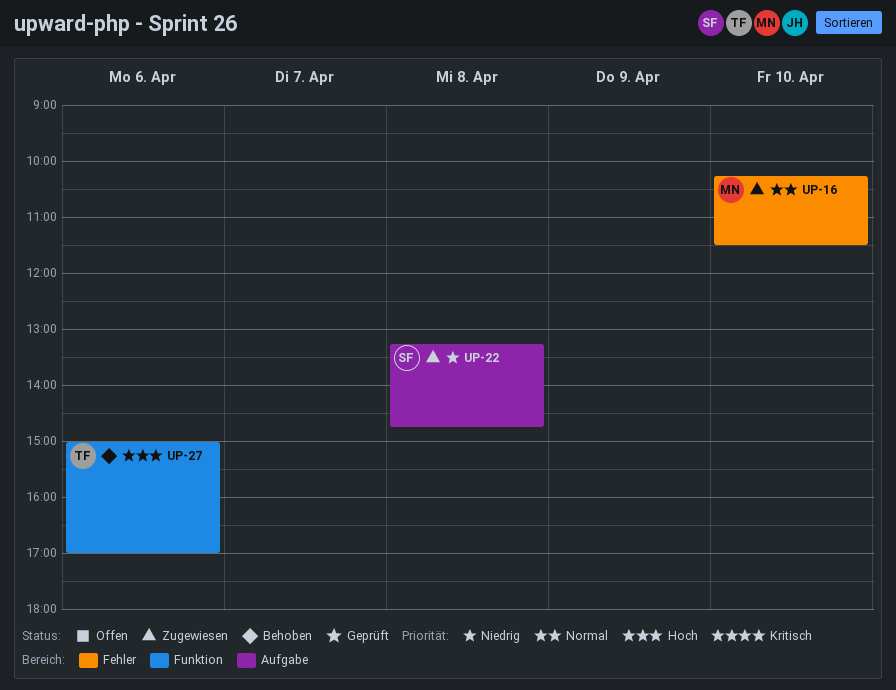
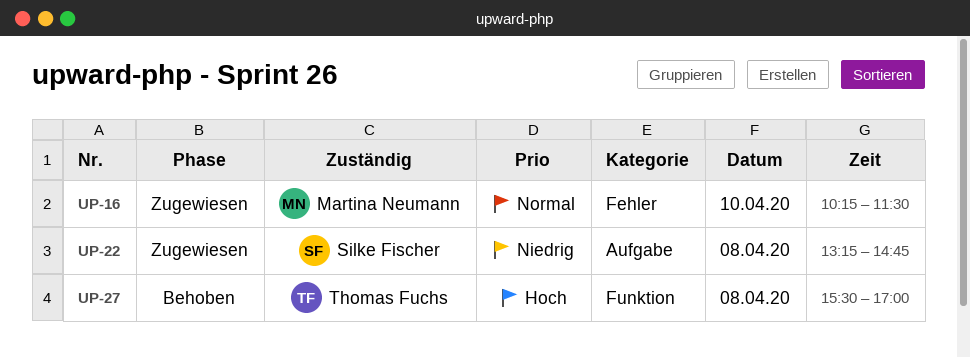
UP-27, day: Apr 6 -> Apr 8
UP-27, begins: 15:00 -> 15:30

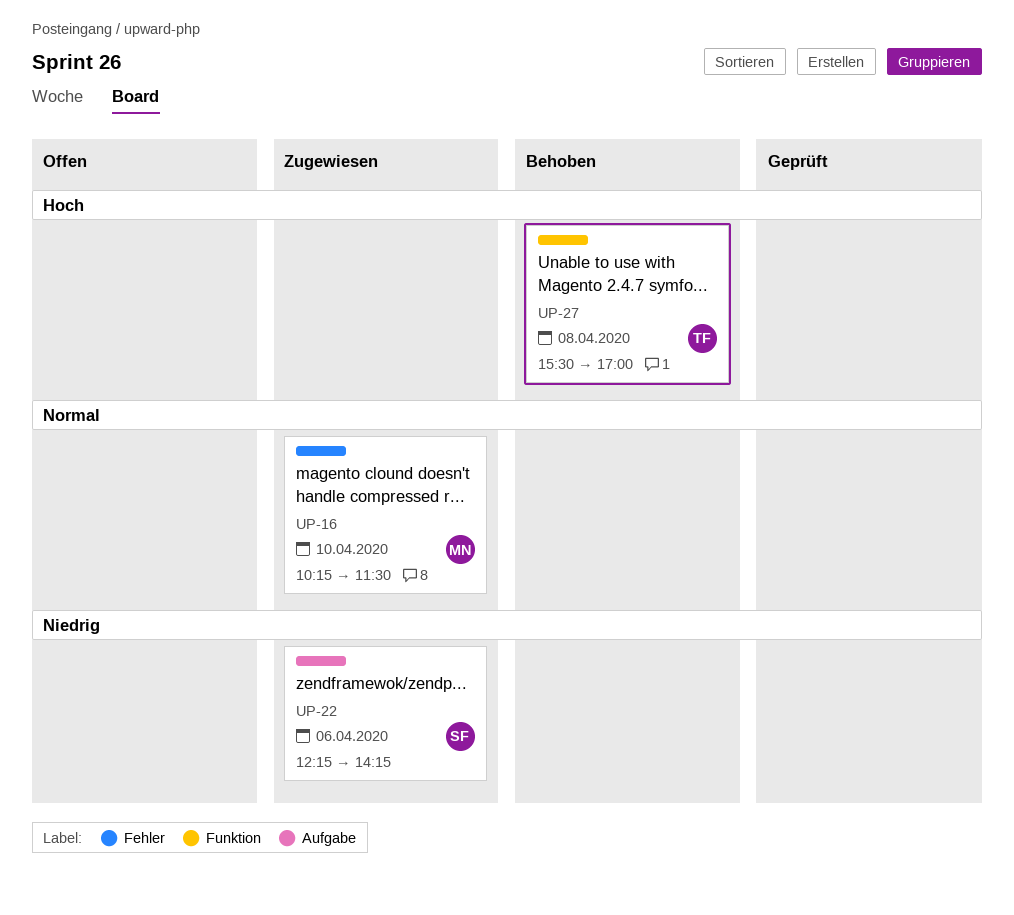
UP-22, day: Apr 8 -> Apr 6
UP-22, begins: 13:15 -> 12:15
UP-22, ends: 14:45 -> 14:15

